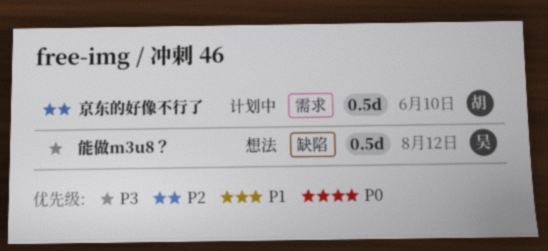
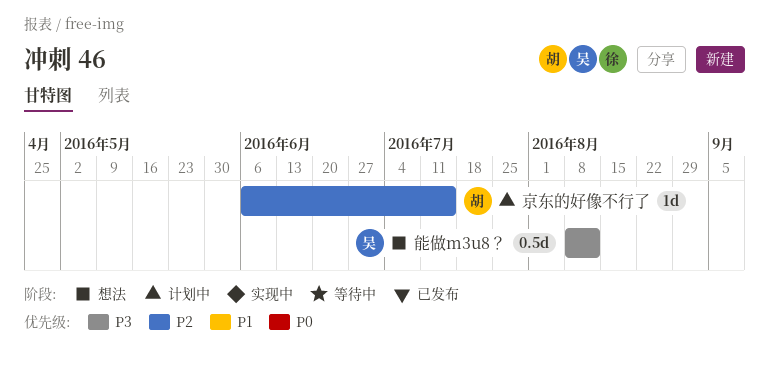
京东的好像不行了, estimate: 0.5d -> 1d
京东的好像不行了, due: Jun 10 -> Jul 15

